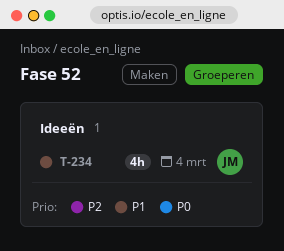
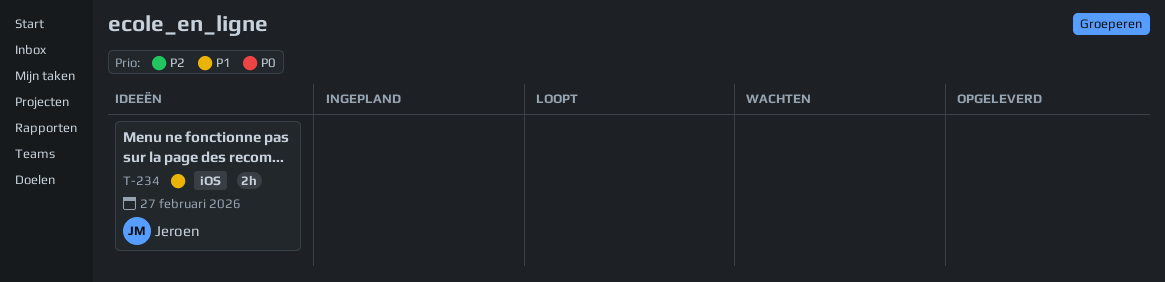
T-234, estimate: 4h -> 2h
T-234, due: Mar 4 -> Feb 27

